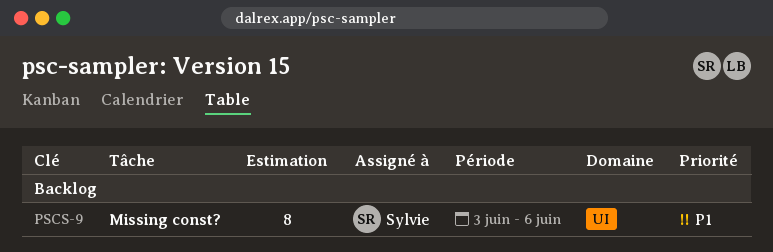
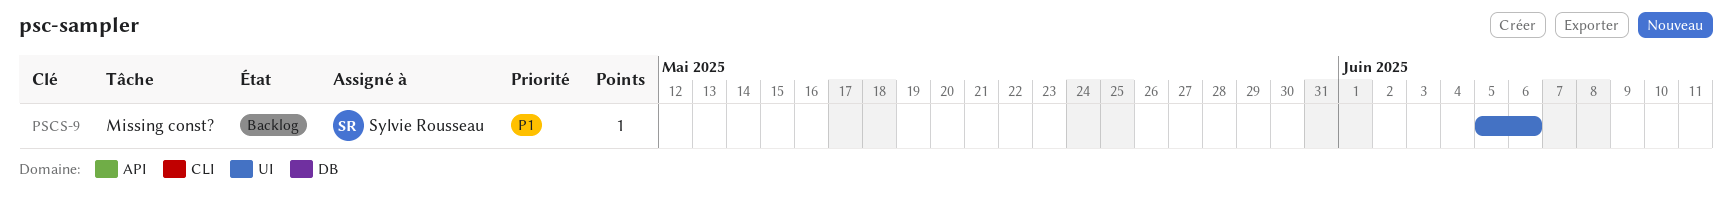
PSCS-9, estimate: 8 -> 1
PSCS-9, start: Jun 3 -> Jun 5

